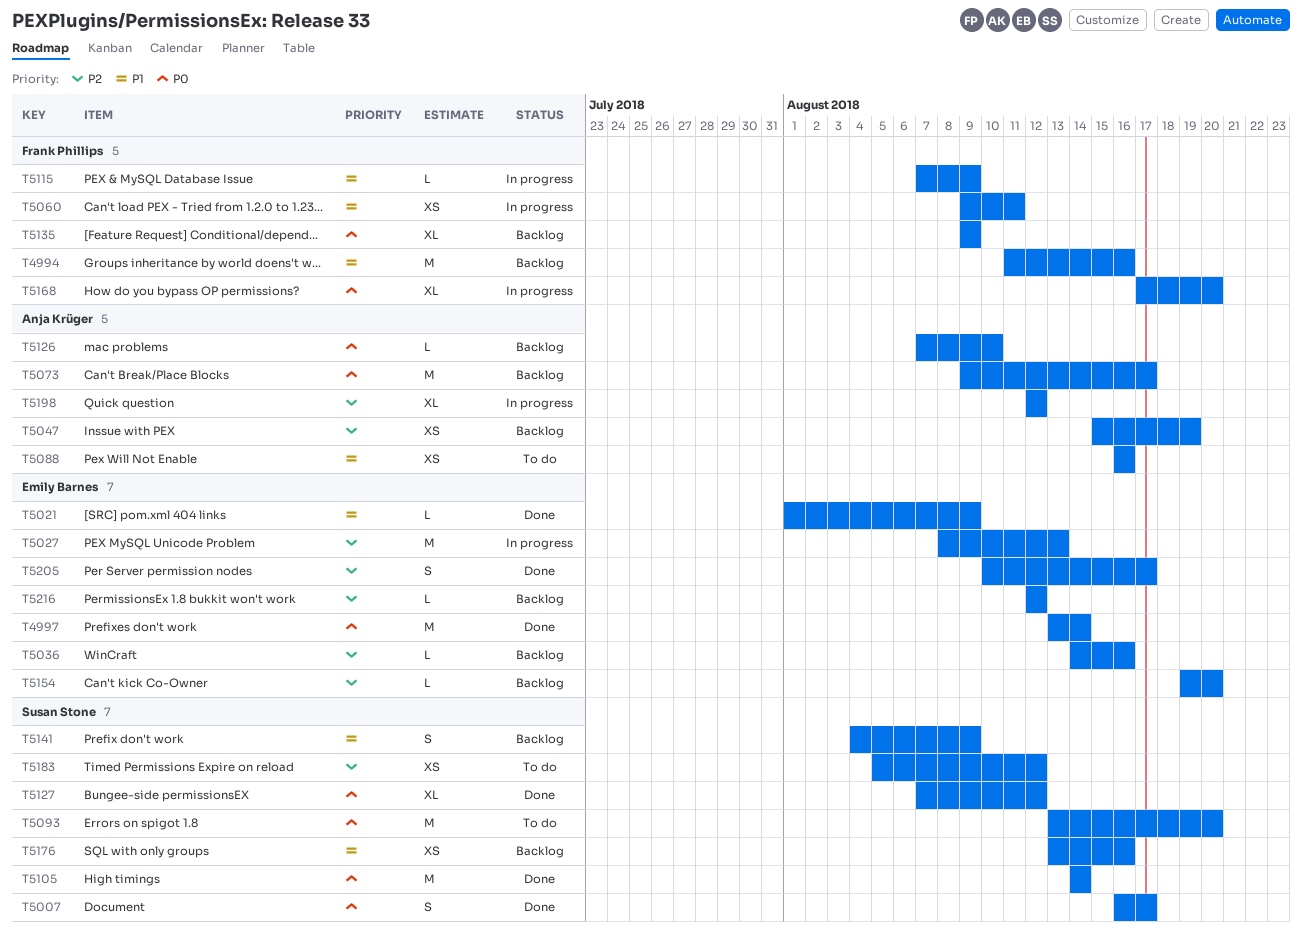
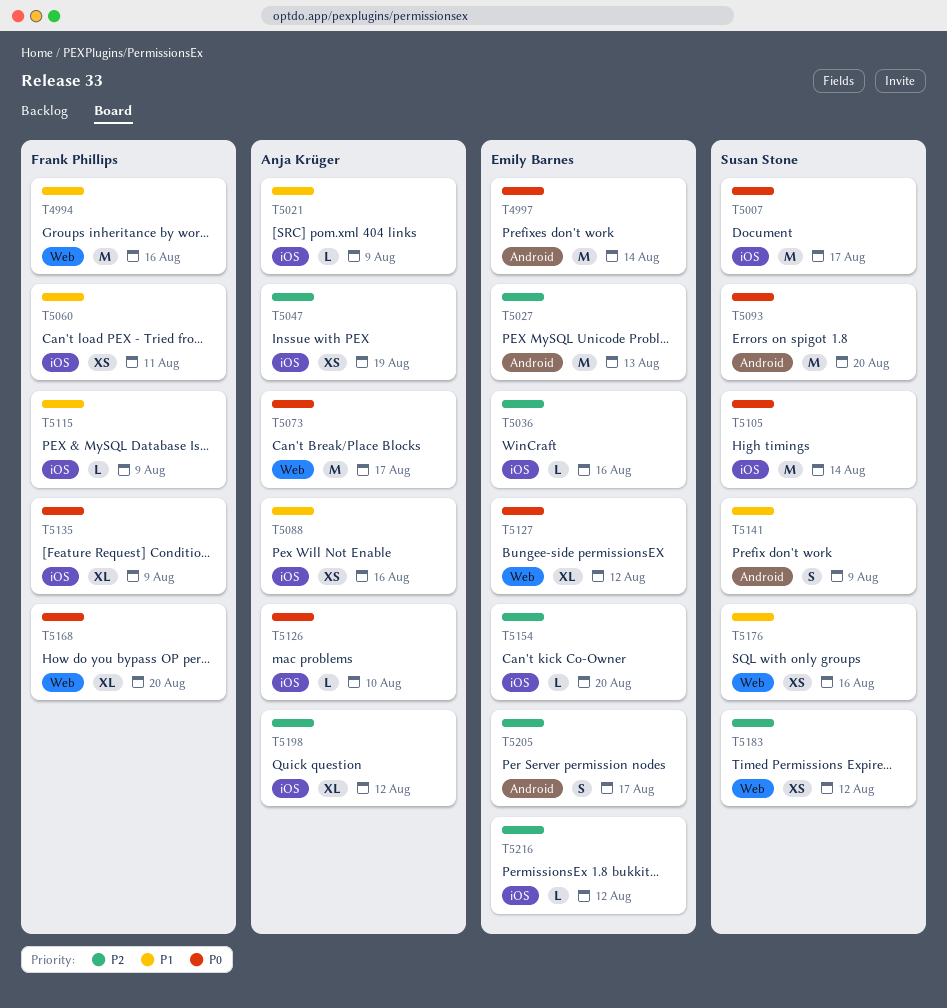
T5007, estimate: S -> M
T5021, owner: Emily Barnes -> Anja Krüger
T5127, owner: Susan Stone -> Emily Barnes

